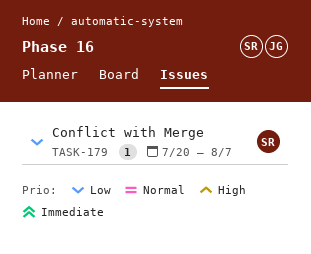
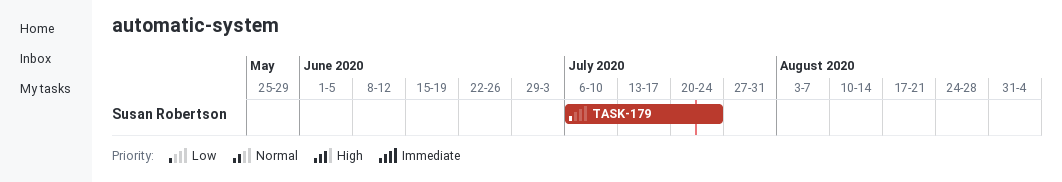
TASK-179, start: Jul 20 -> Jul 6
TASK-179, due: Aug 7 -> Jul 24

